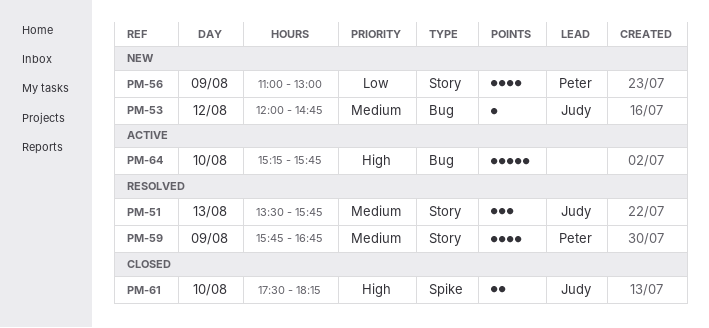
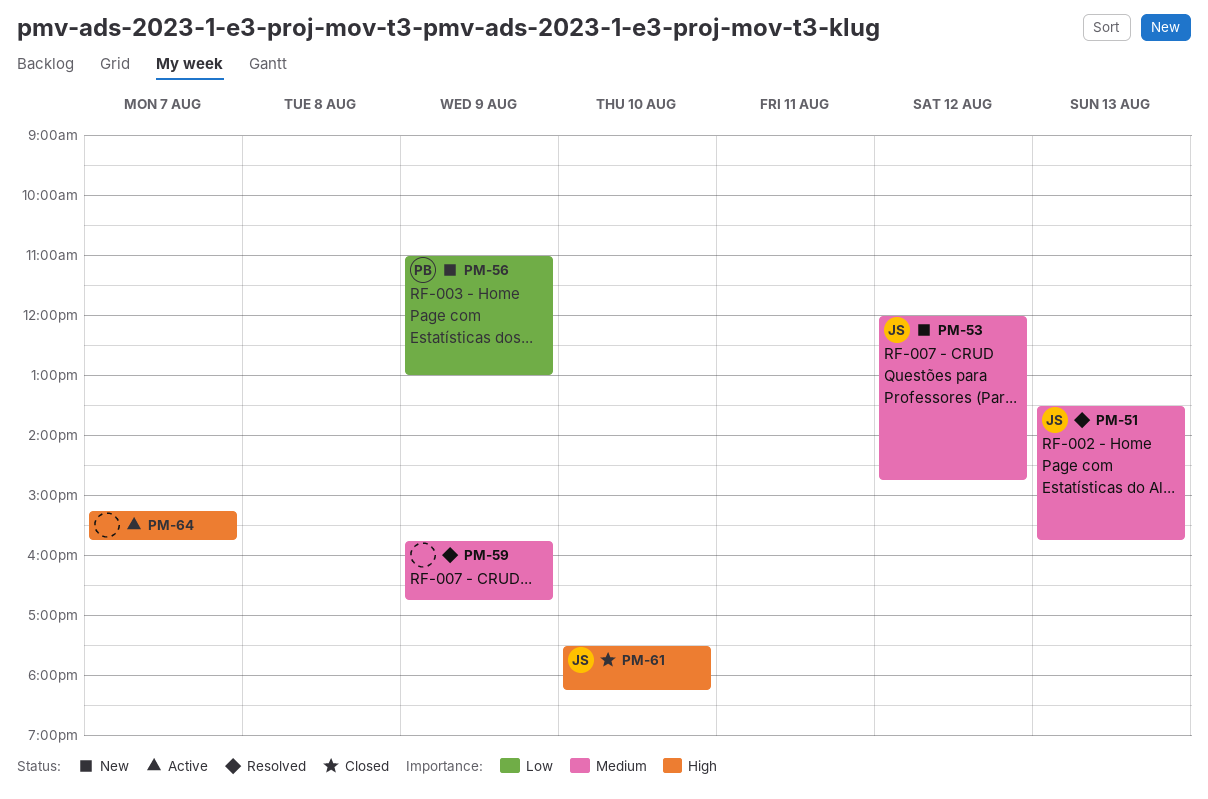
PM-59, owner: Peter -> none
PM-64, day: Aug 10 -> Aug 7

